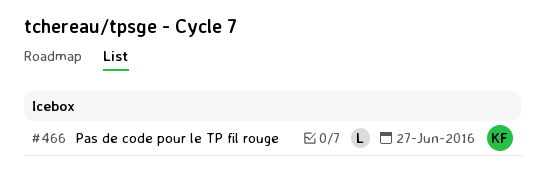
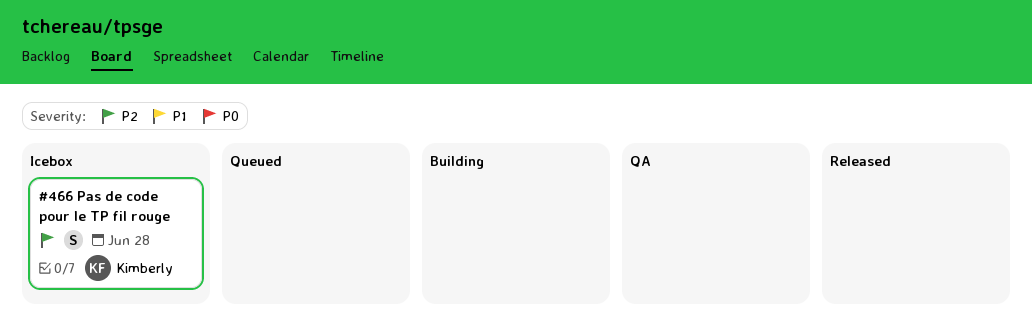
#466, estimate: L -> S
#466, due: Jun 27 -> Jun 28

